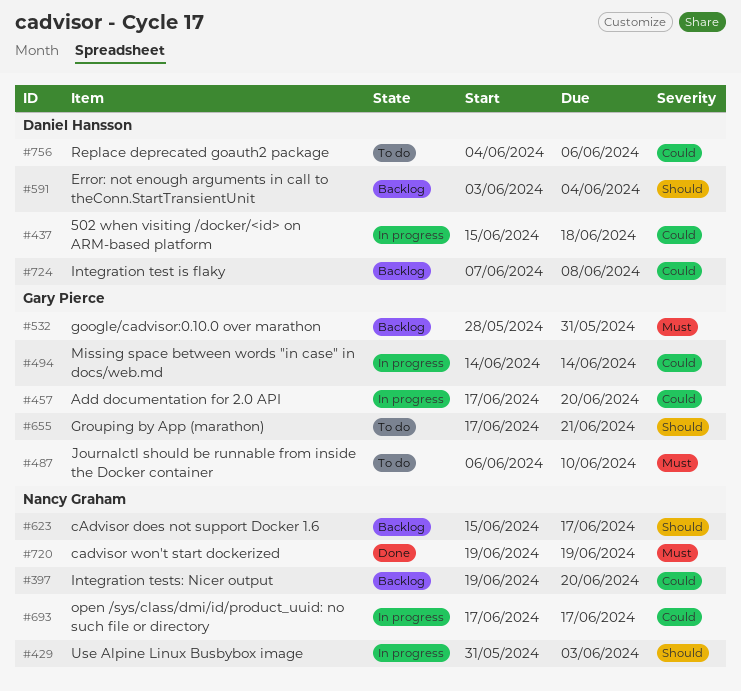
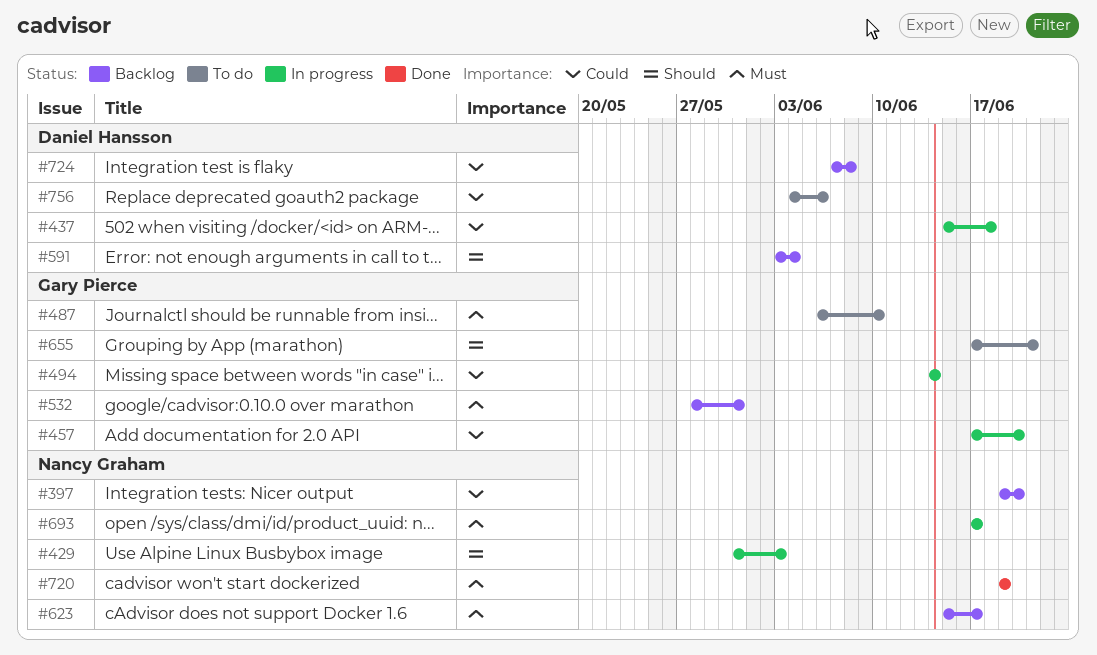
#623, priority: Should -> Must
#693, priority: Could -> Must

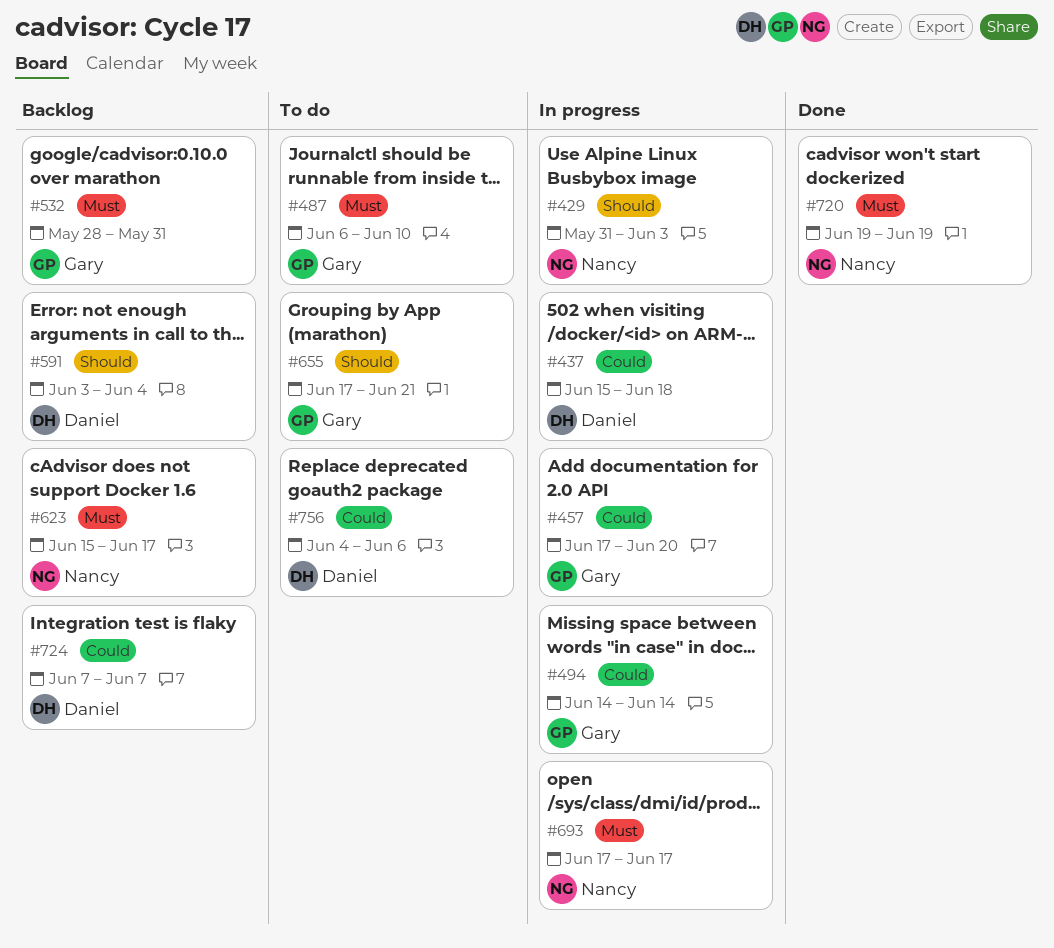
#397: present -> none
#724, due: Jun 8 -> Jun 7

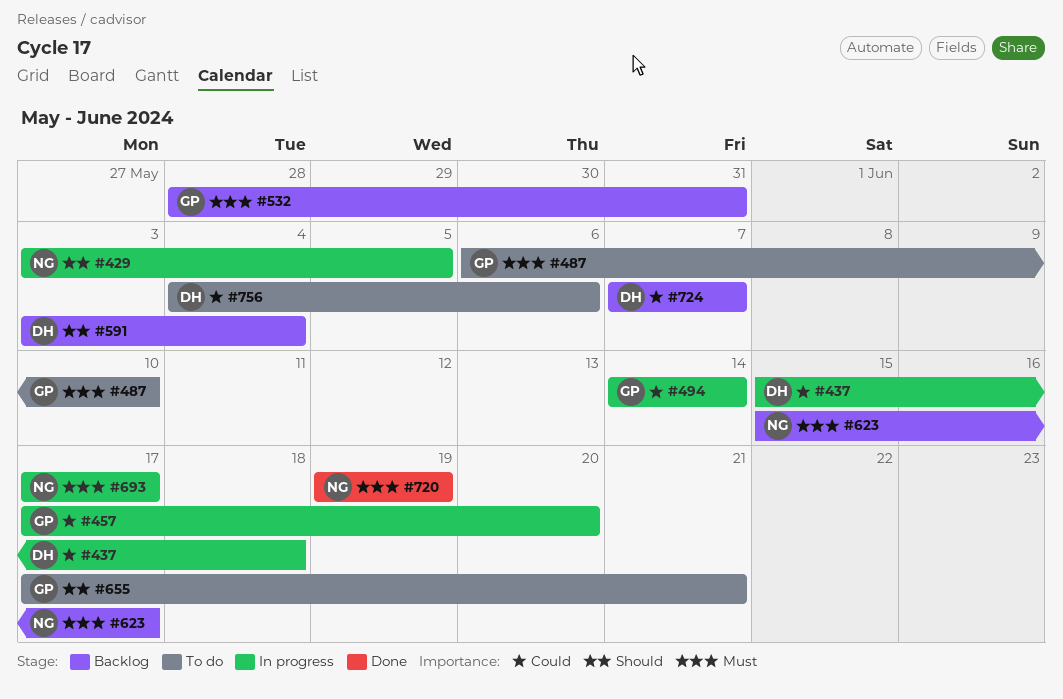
#429, start: May 31 -> Jun 3
#429, due: Jun 3 -> Jun 5

